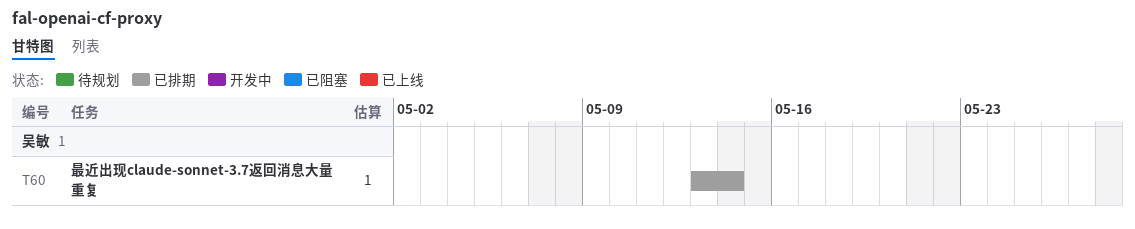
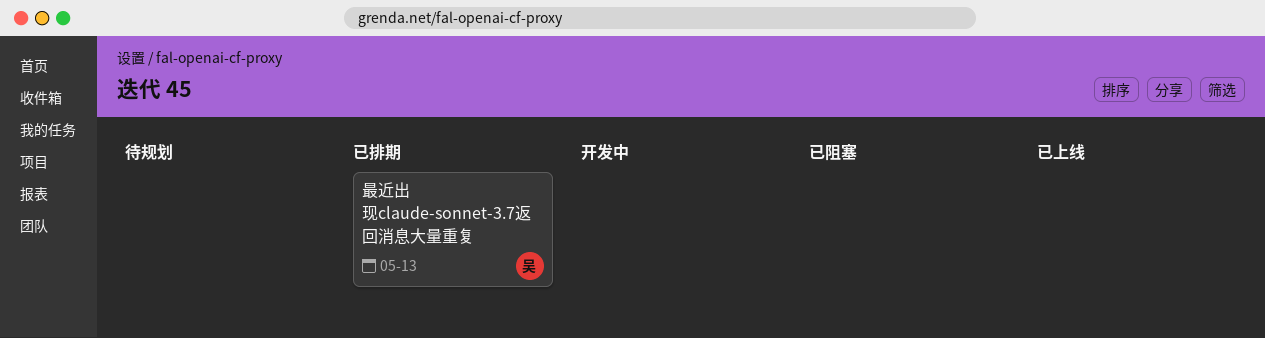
最近出现claude-sonnet-3.7返回消息大量重复, due: May 14 -> May 13

